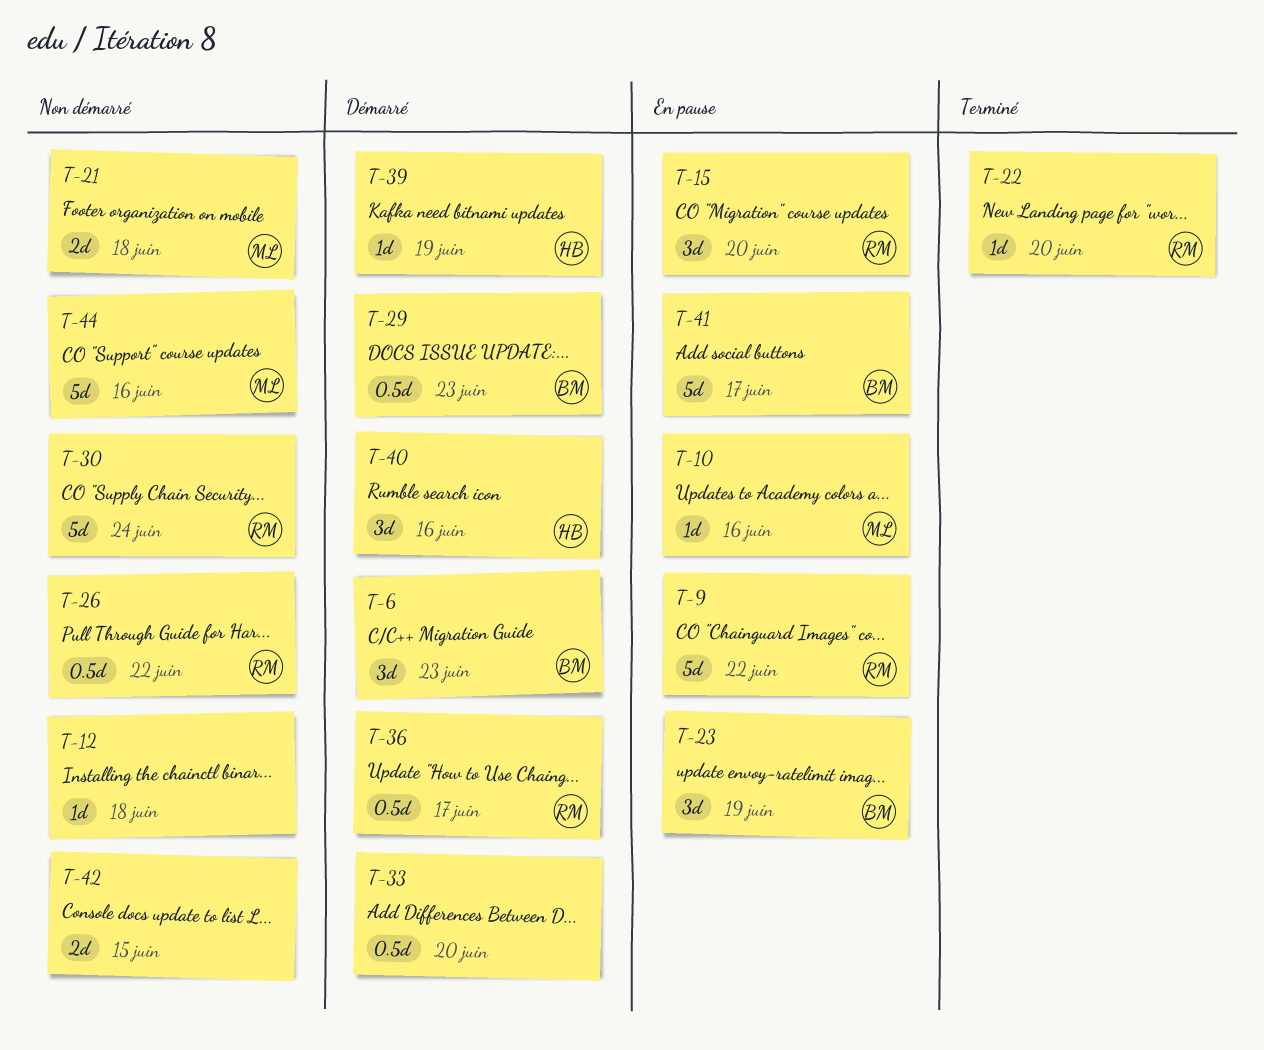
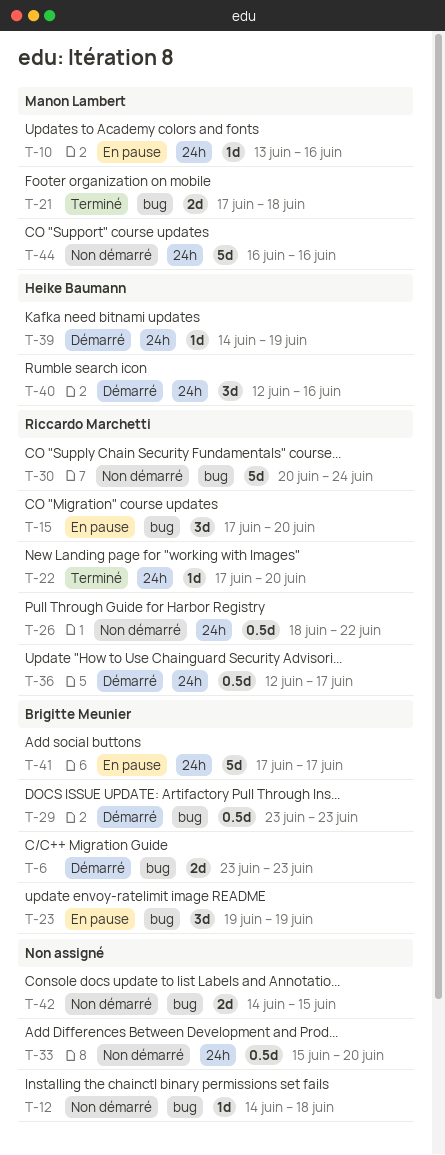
T-6, estimate: 3d -> 2d
T-9: present -> none
T-21, status: Non démarré -> Terminé
T-33, status: Démarré -> Non démarré

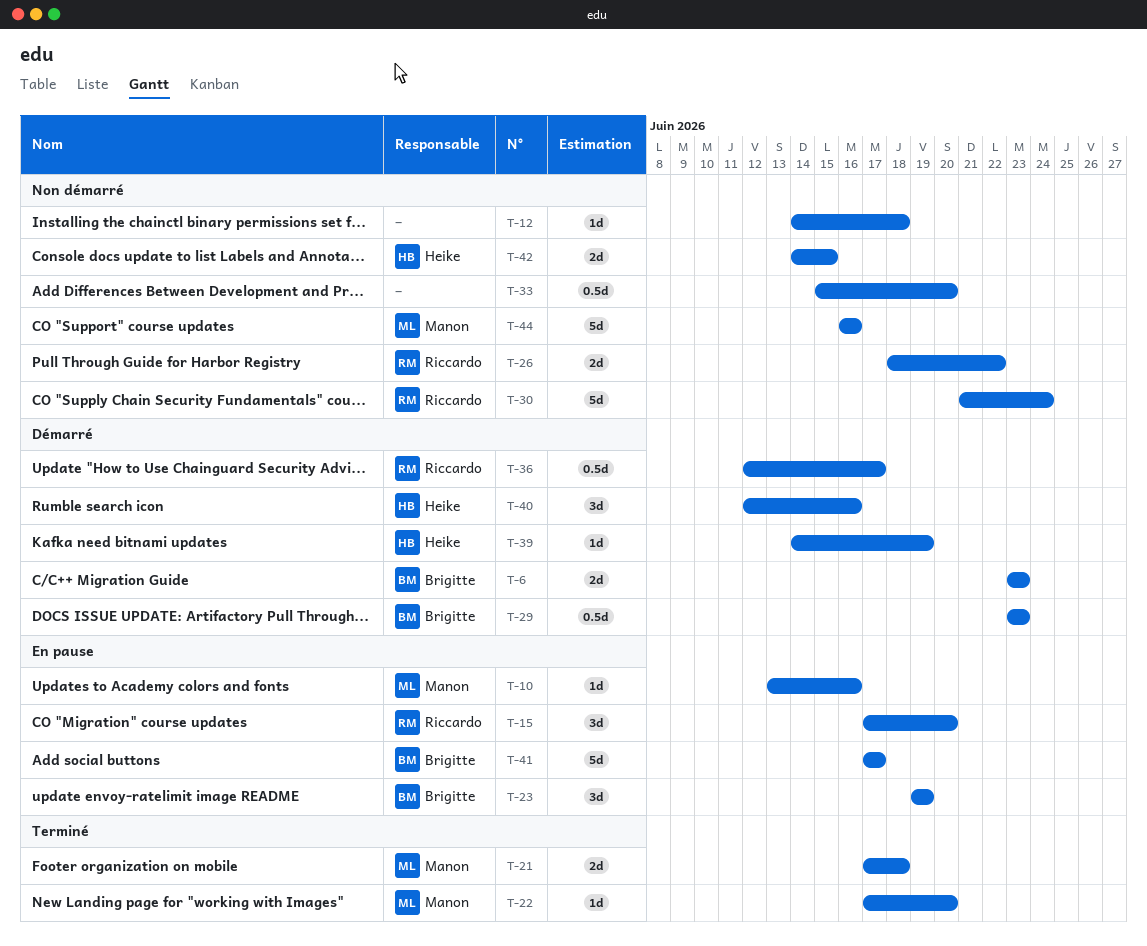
T-22, owner: Riccardo Marchetti -> Manon Lambert
T-26, estimate: 0.5d -> 2d
T-30, start: Jun 20 -> Jun 21
T-42, owner: none -> Heike Baumann

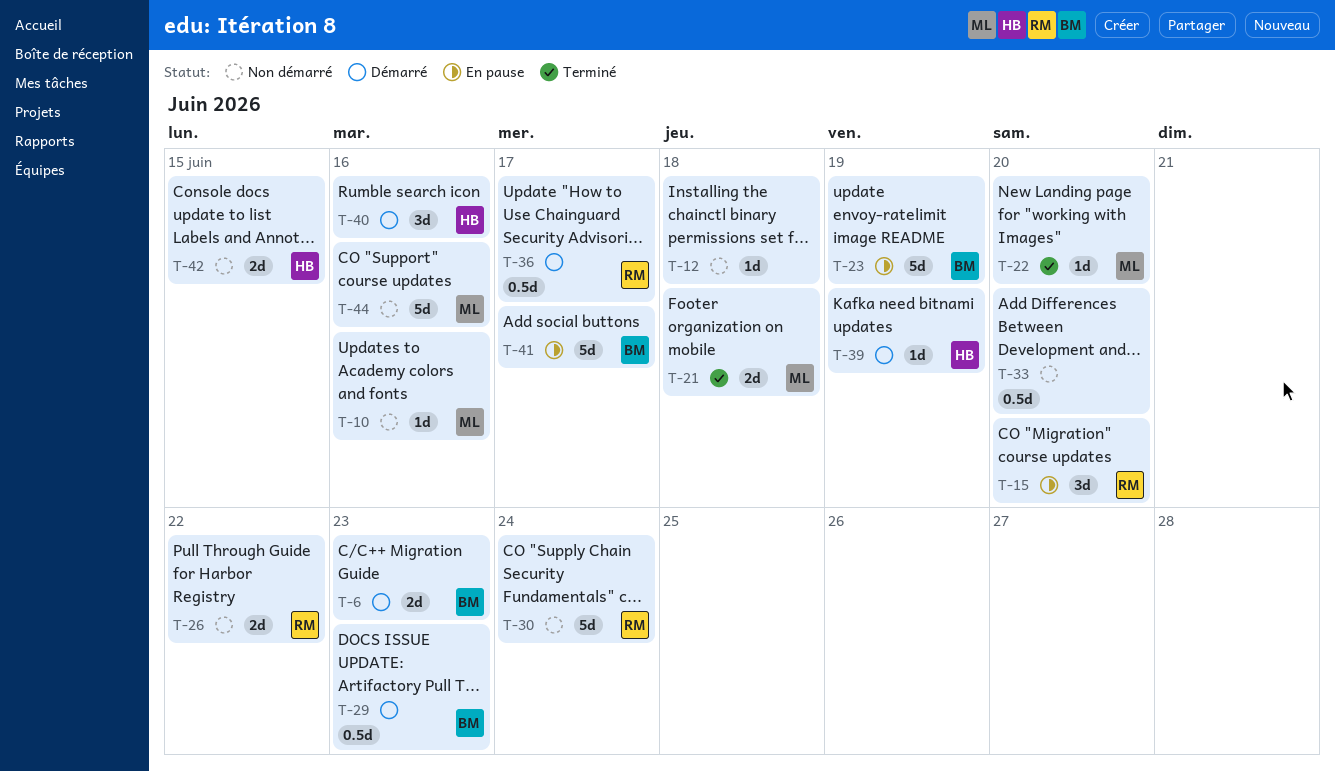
T-10, status: En pause -> Non démarré
T-23, estimate: 3d -> 5d

